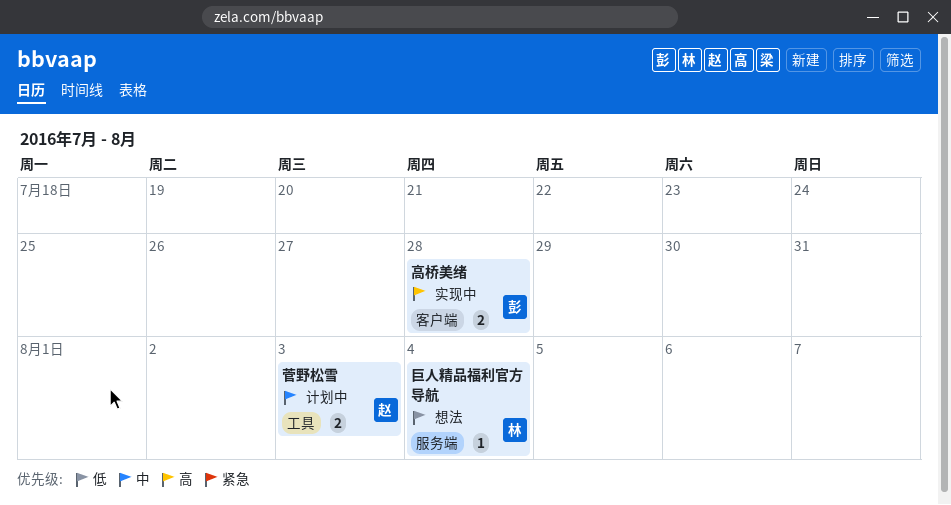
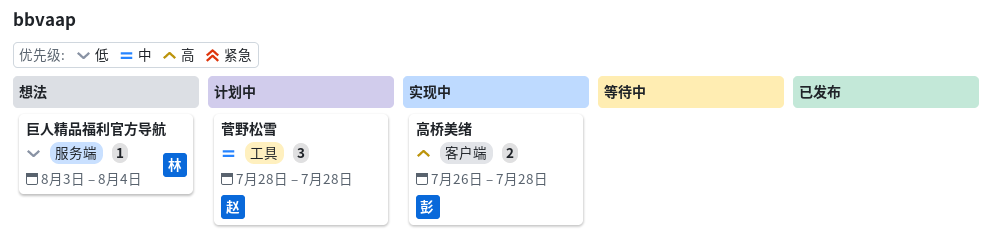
菅野松雪, estimate: 2 -> 3
菅野松雪, due: Aug 3 -> Jul 28

